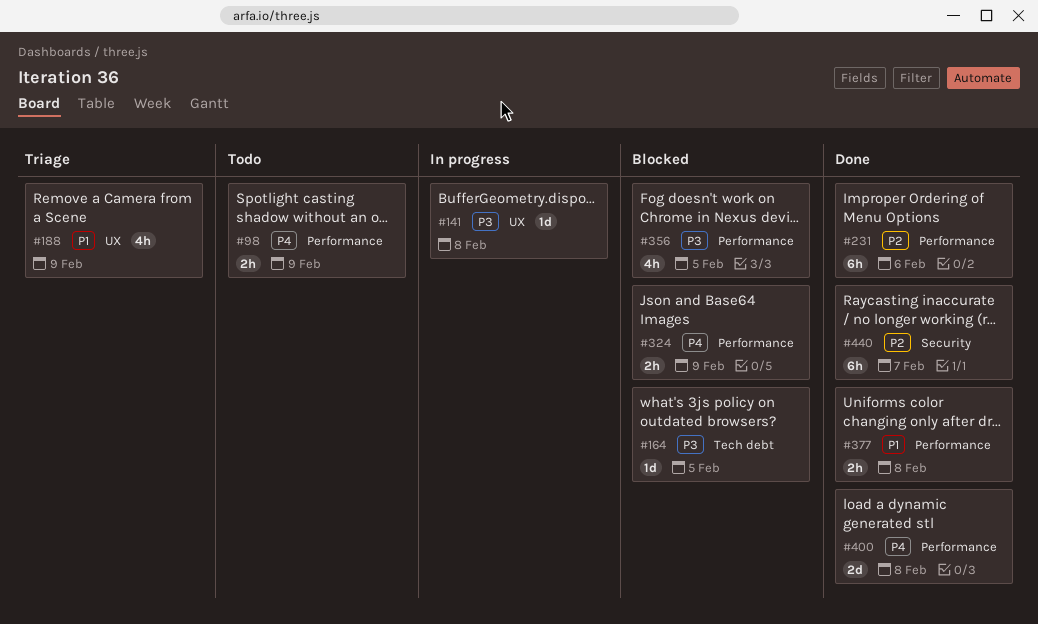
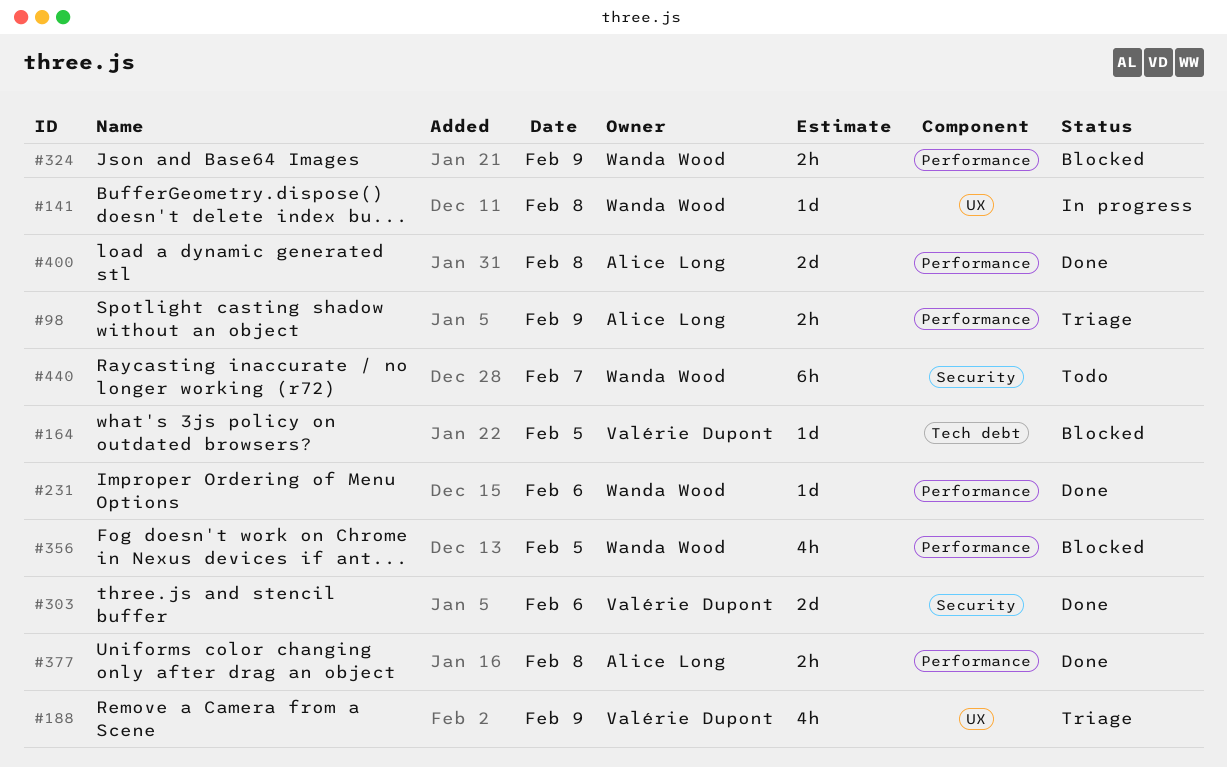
#98, status: Todo -> Triage
#231, estimate: 6h -> 1d
#303: none -> present
#440, status: Done -> Todo

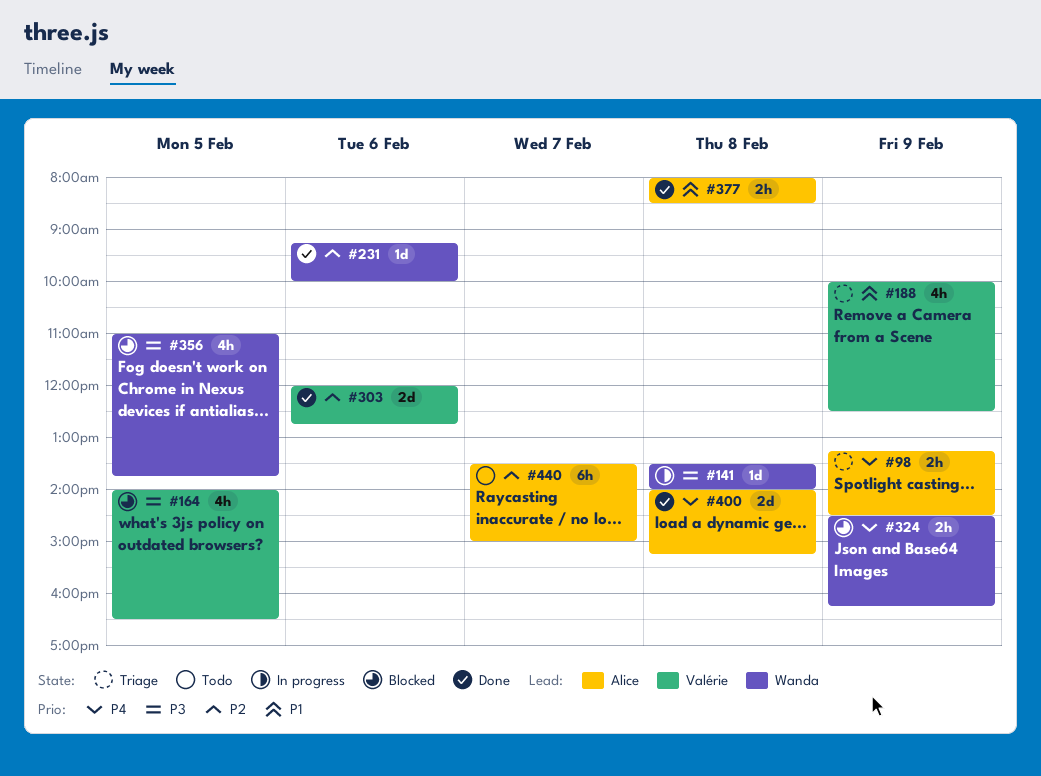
#164, estimate: 1d -> 4h
#440, owner: Wanda Wood -> Alice Long

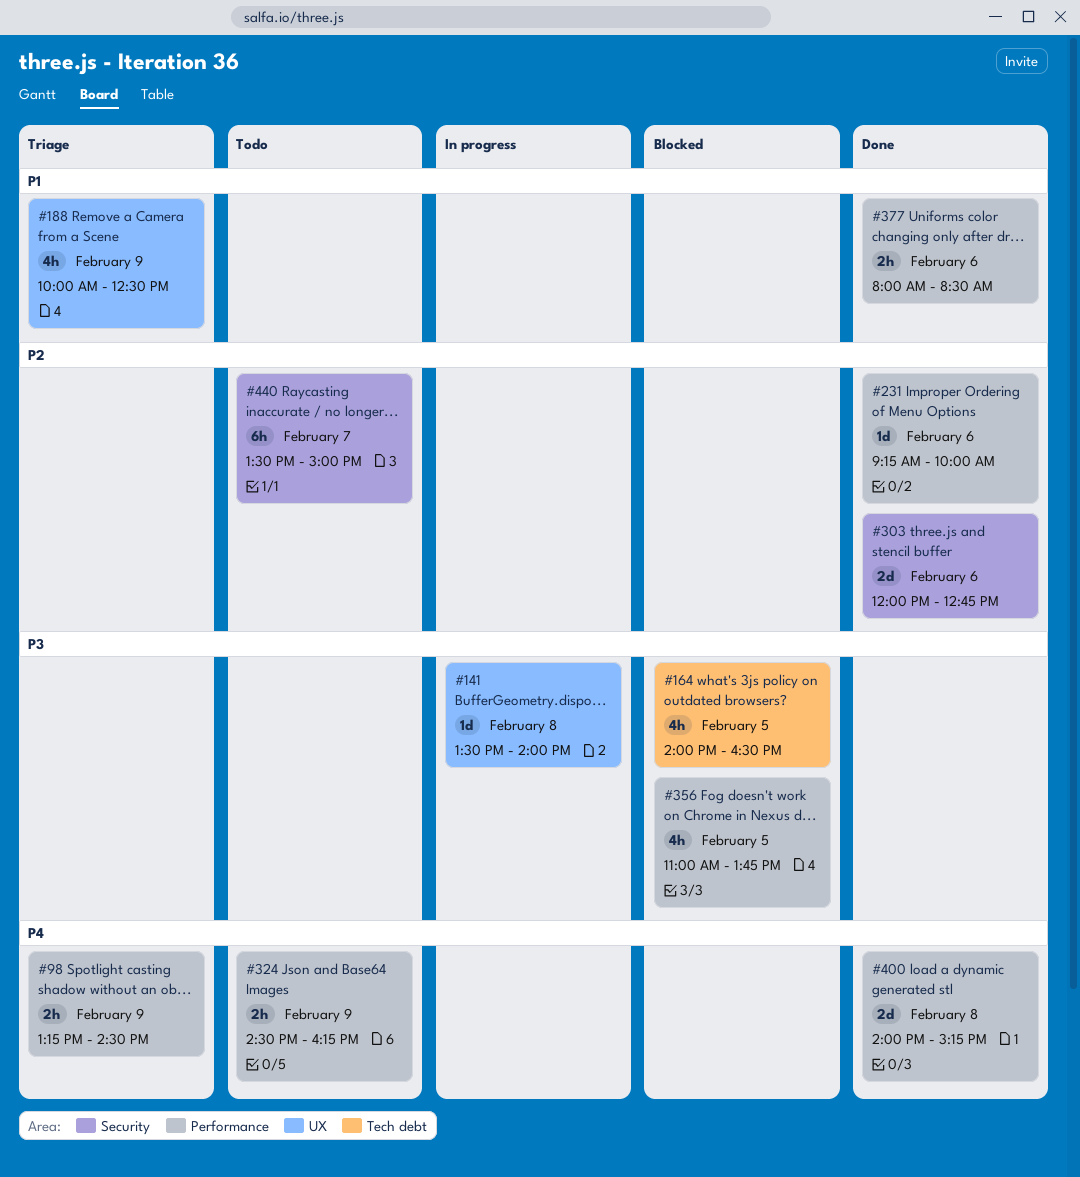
#324, status: Blocked -> Todo
#377, day: Feb 8 -> Feb 6

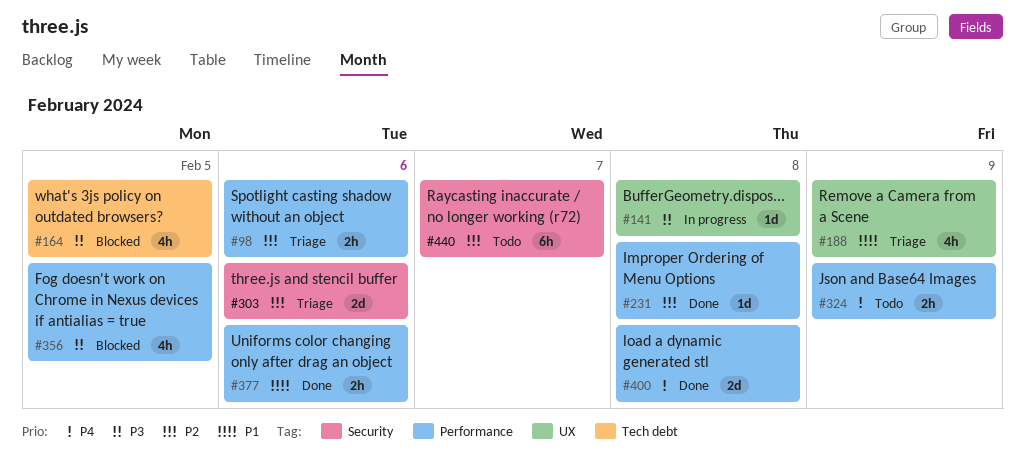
#98, priority: P4 -> P2
#98, day: Feb 9 -> Feb 6
#231, day: Feb 6 -> Feb 8
#303, status: Done -> Triage

